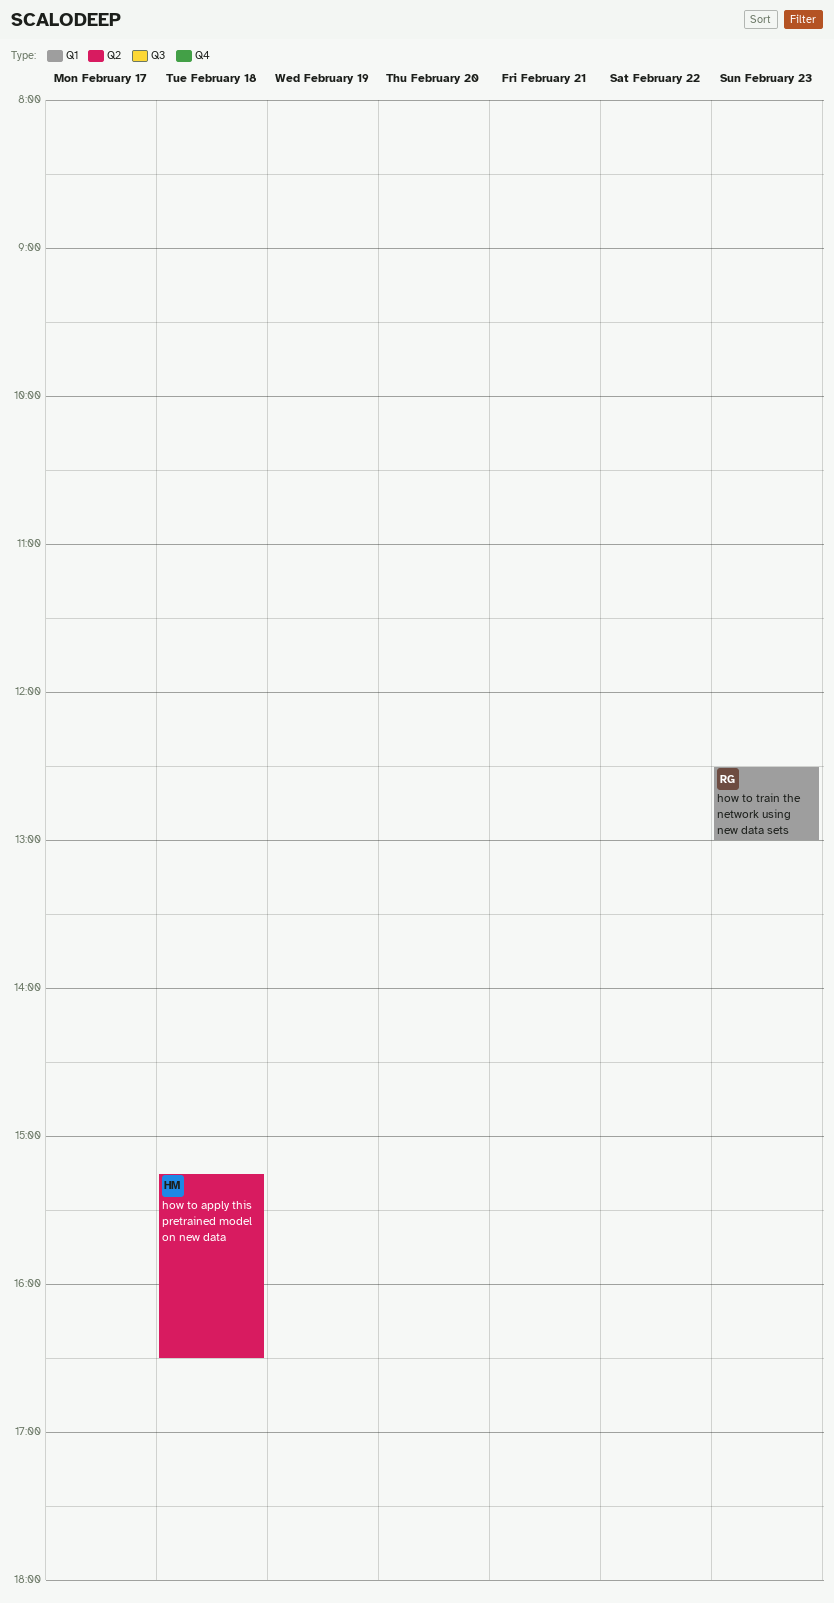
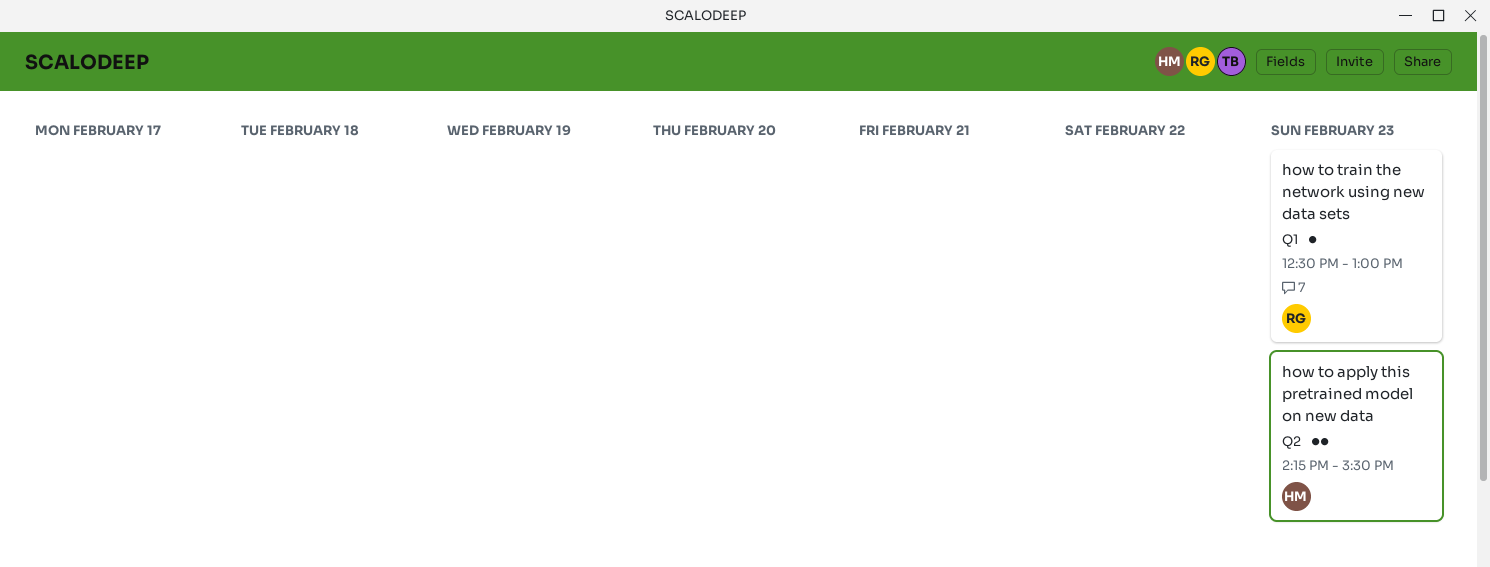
how to apply this pretrained model on new data, day: Feb 18 -> Feb 23
how to apply this pretrained model on new data, begins: 15:15 -> 14:15
how to apply this pretrained model on new data, ends: 16:30 -> 15:30

